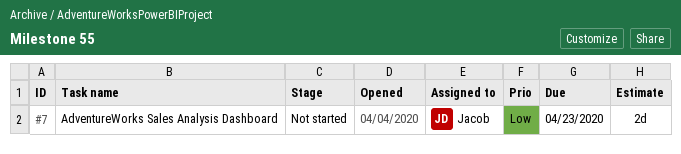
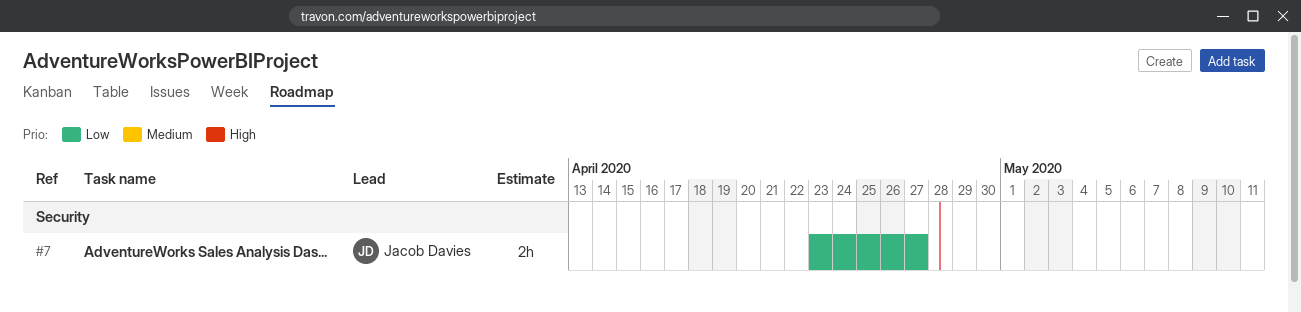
#7, estimate: 2d -> 2h
#7, due: Apr 23 -> Apr 27

